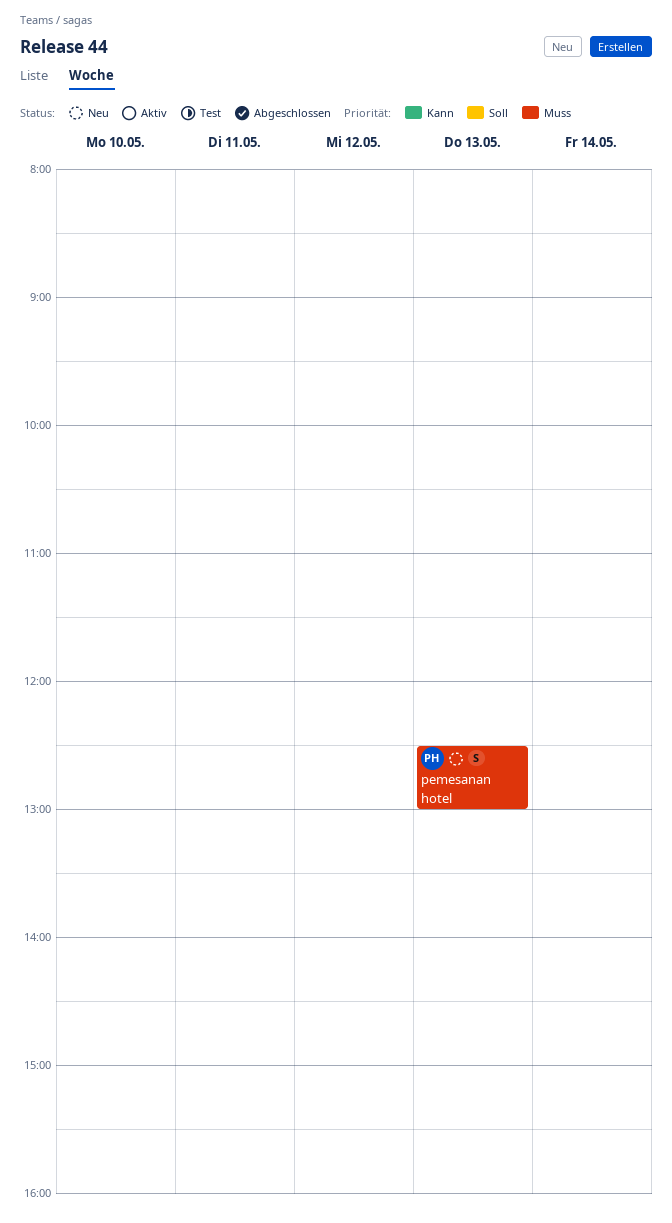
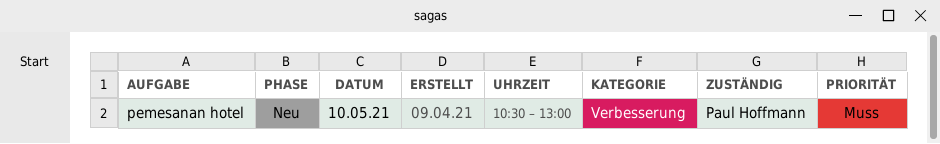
pemesanan hotel, day: May 13 -> May 10
pemesanan hotel, begins: 12:30 -> 10:30

